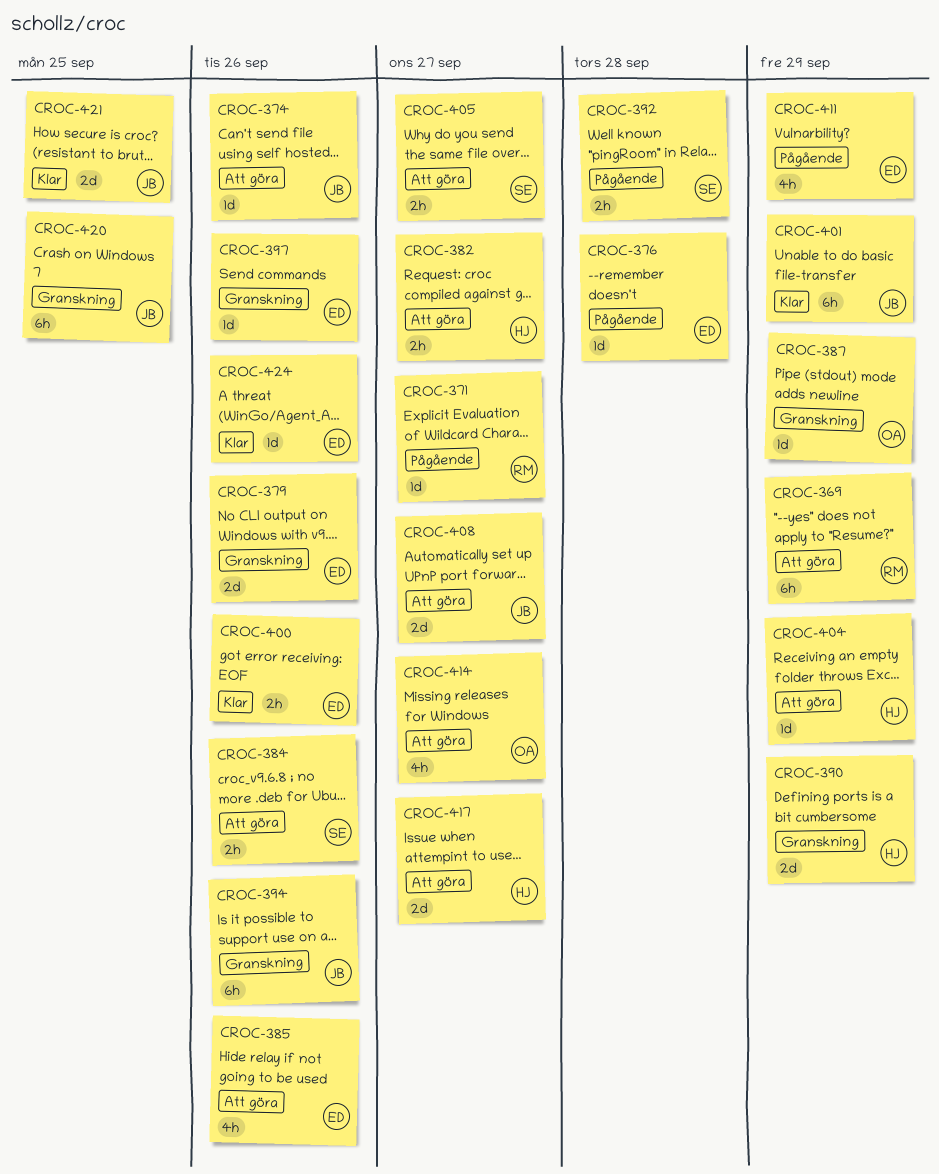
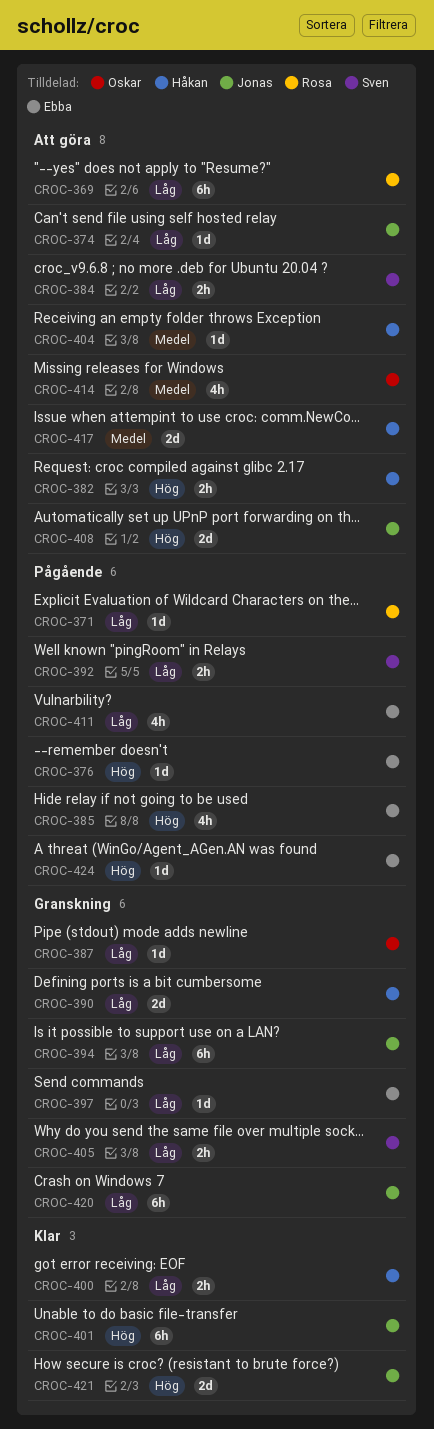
CROC-379: present -> none
CROC-385, status: Att göra -> Pågående
CROC-400, owner: Ebba -> Håkan
CROC-405, status: Att göra -> Granskning
CROC-424, status: Klar -> Pågående

